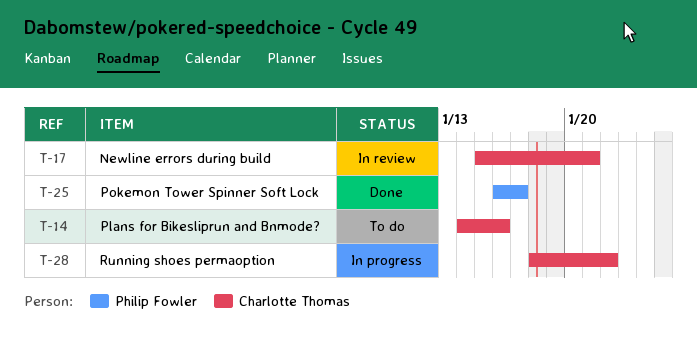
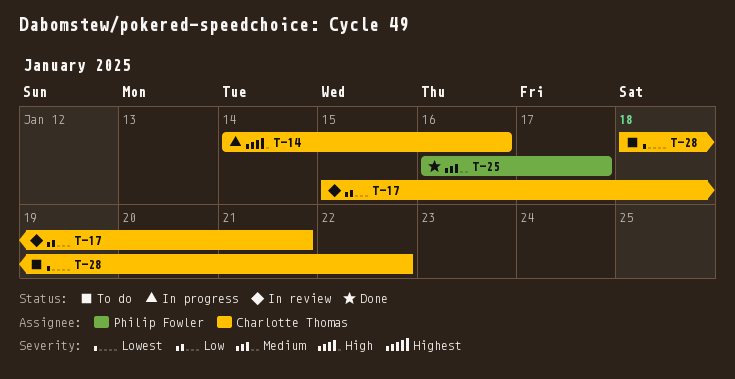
T-14, status: To do -> In progress
T-28, status: In progress -> To do

